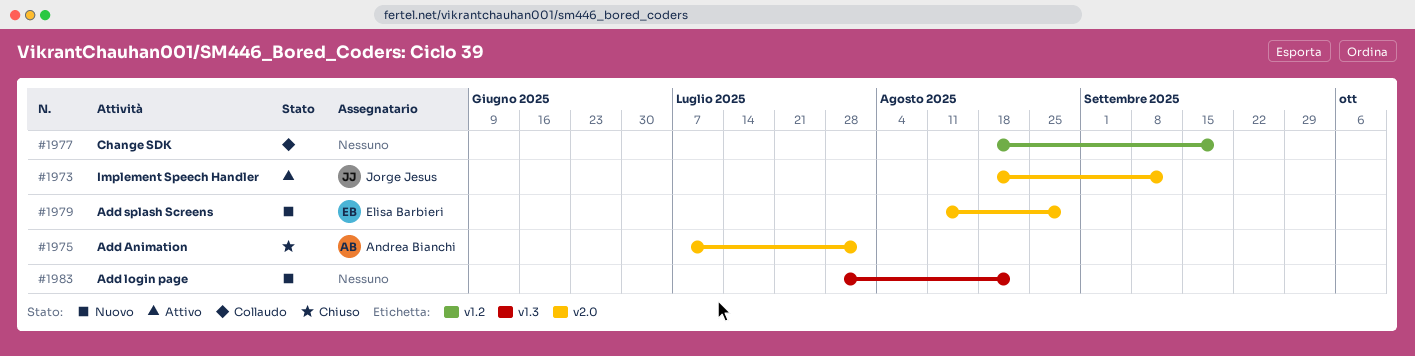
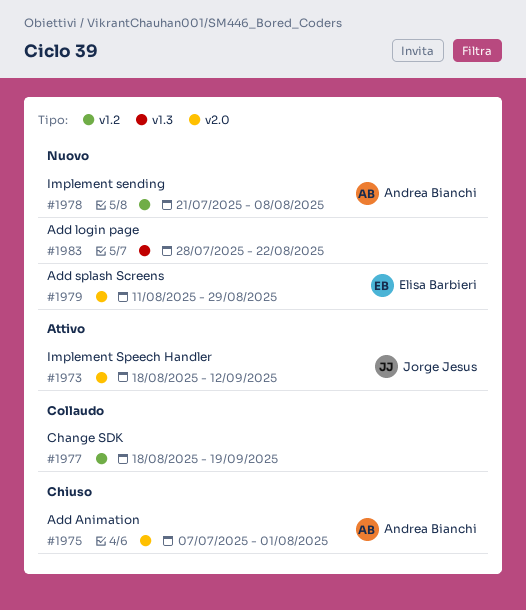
#1978: none -> present

